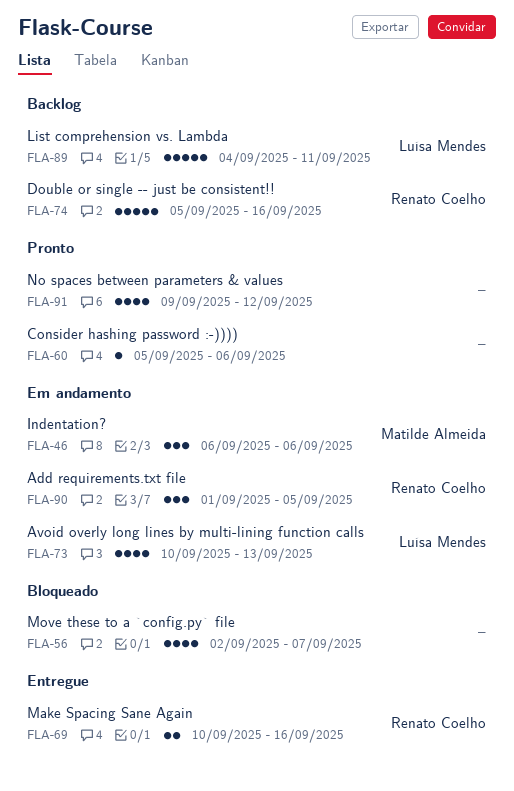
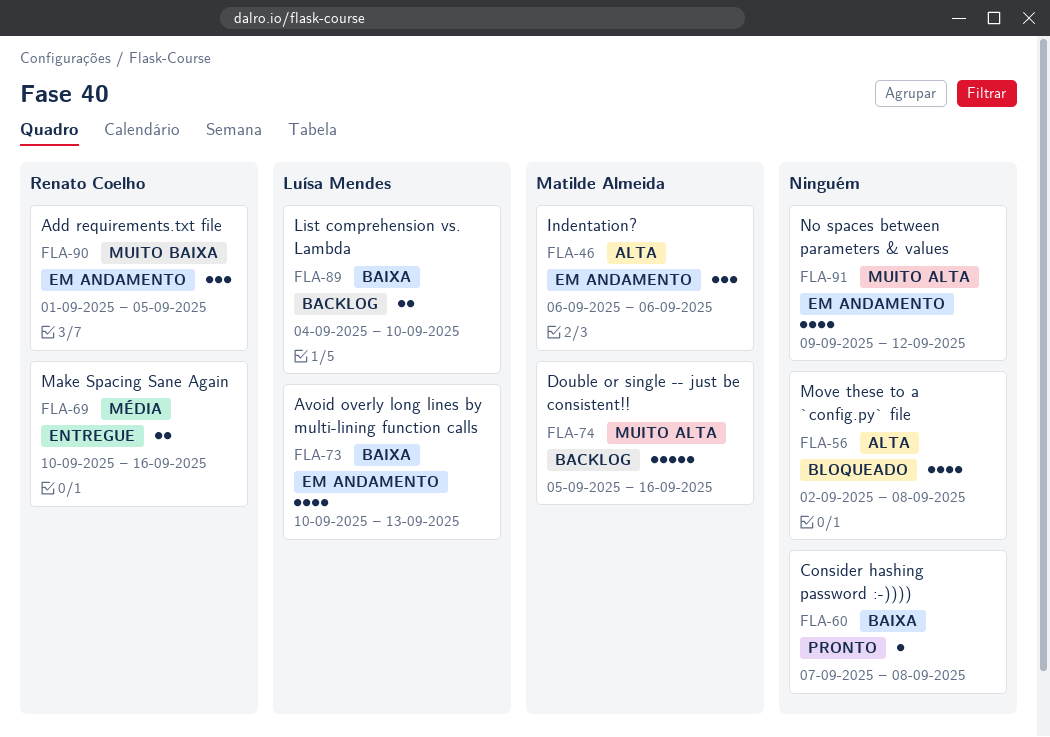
FLA-56, due: Sep 7 -> Sep 8
FLA-60, start: Sep 5 -> Sep 7
FLA-60, due: Sep 6 -> Sep 8
FLA-74, owner: Renato Coelho -> Matilde Almeida
FLA-89, estimate: 5 -> 2
FLA-89, due: Sep 11 -> Sep 10
FLA-91, status: Pronto -> Em andamento

